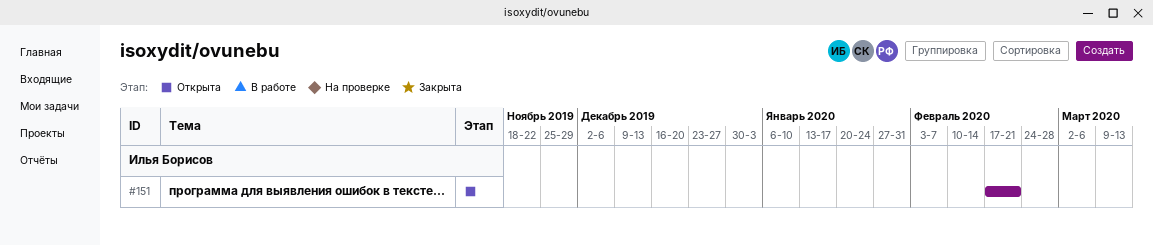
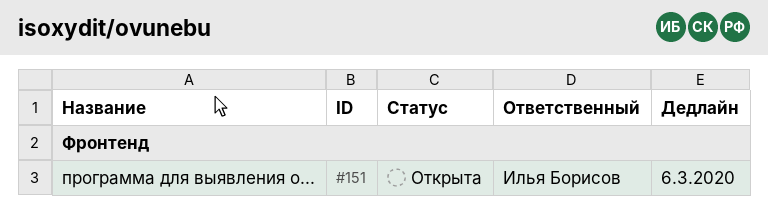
#151, due: Feb 21 -> Mar 6

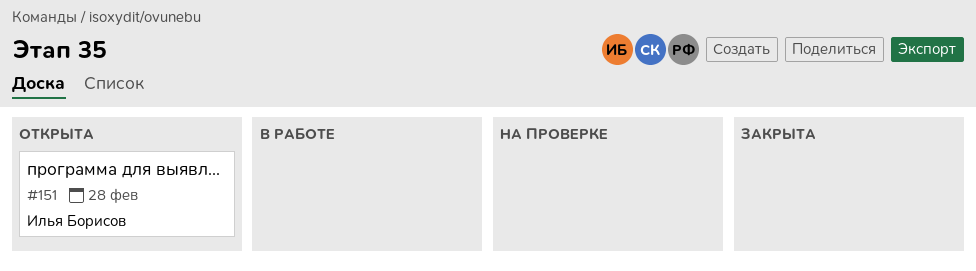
#151, due: Mar 6 -> Feb 28

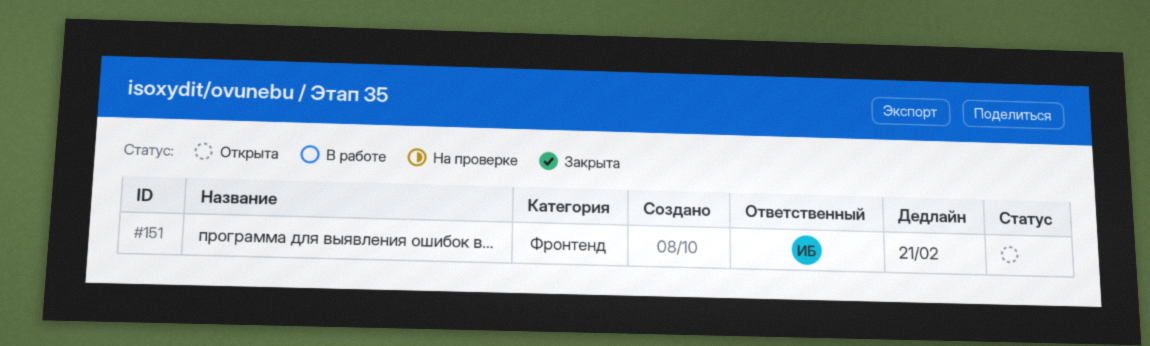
#151, due: Feb 28 -> Feb 21

